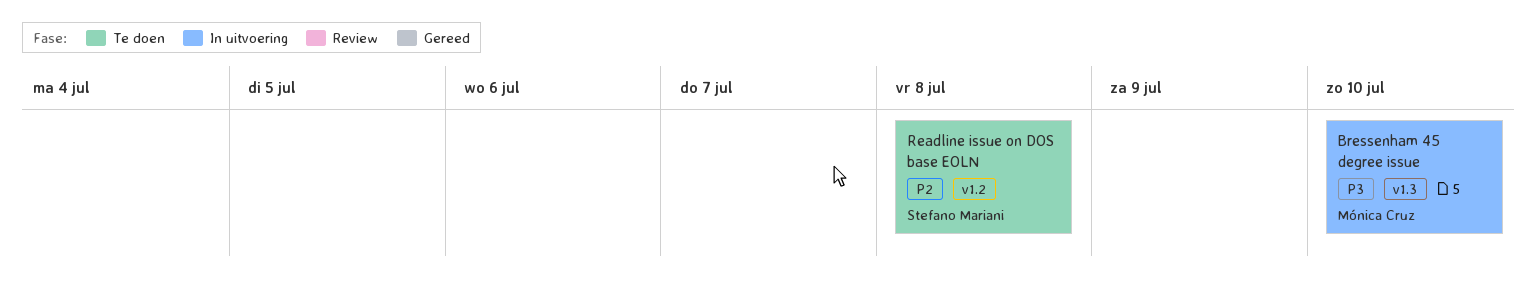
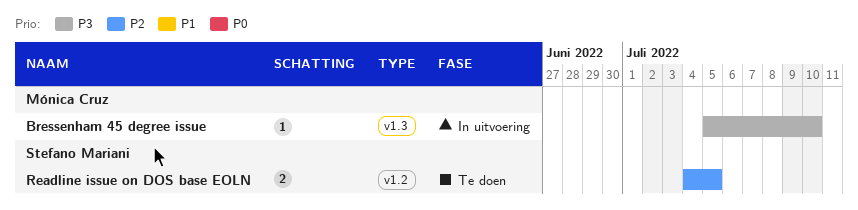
Readline issue on DOS base EOLN, due: Jul 8 -> Jul 5

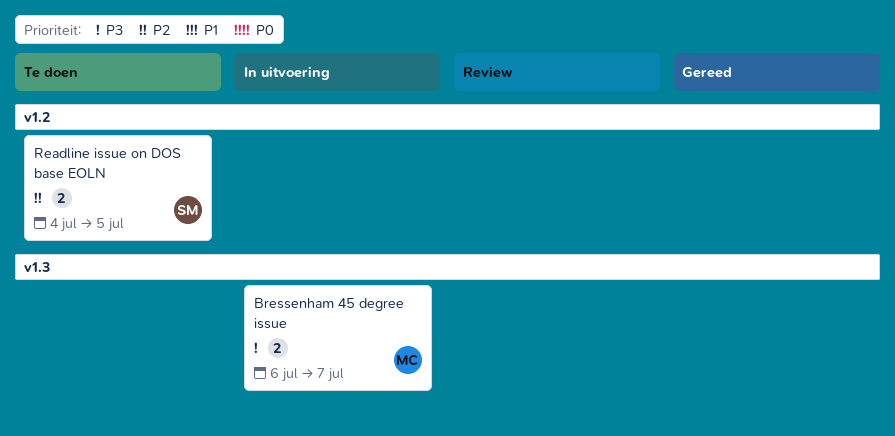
Bressenham 45 degree issue, estimate: 1 -> 2
Bressenham 45 degree issue, start: Jul 5 -> Jul 6
Bressenham 45 degree issue, due: Jul 10 -> Jul 7

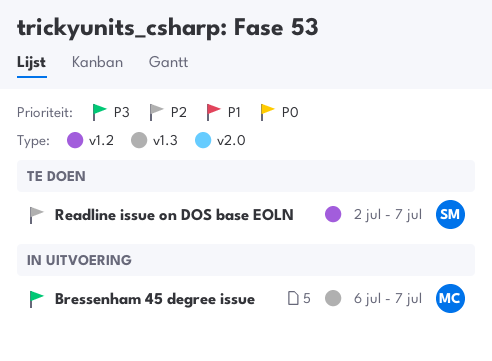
Readline issue on DOS base EOLN, start: Jul 4 -> Jul 2
Readline issue on DOS base EOLN, due: Jul 5 -> Jul 7

